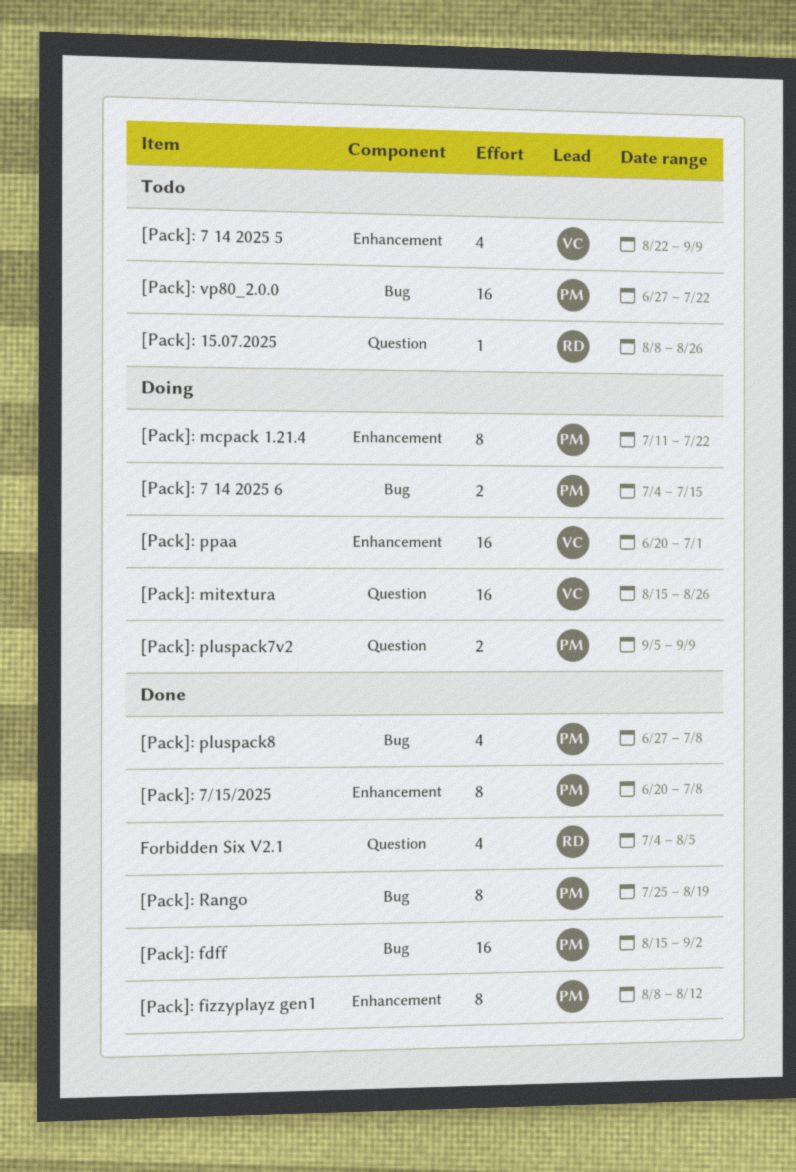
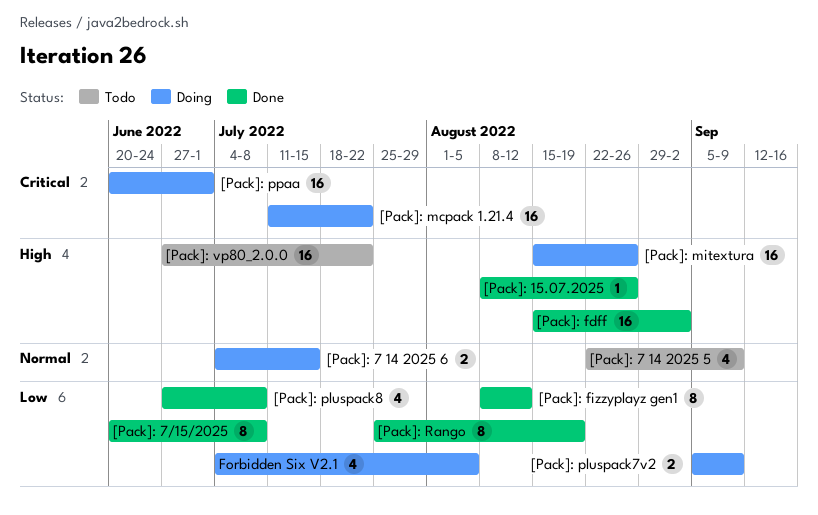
[Pack]: 15.07.2025, status: Todo -> Done
[Pack]: mcpack 1.21.4, estimate: 8 -> 16
Forbidden Six V2.1, status: Done -> Doing

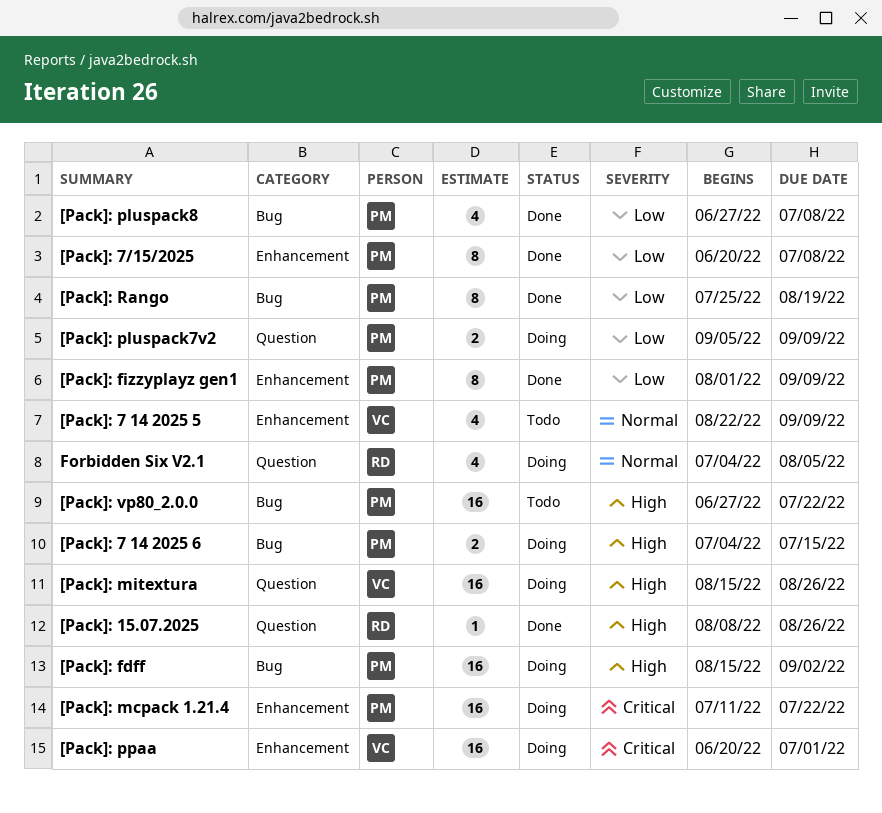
[Pack]: 7 14 2025 6, priority: Normal -> High
[Pack]: fdff, status: Done -> Doing
[Pack]: fizzyplayz gen1, start: Aug 8 -> Aug 1
[Pack]: fizzyplayz gen1, due: Aug 12 -> Sep 9
Forbidden Six V2.1, priority: Low -> Normal

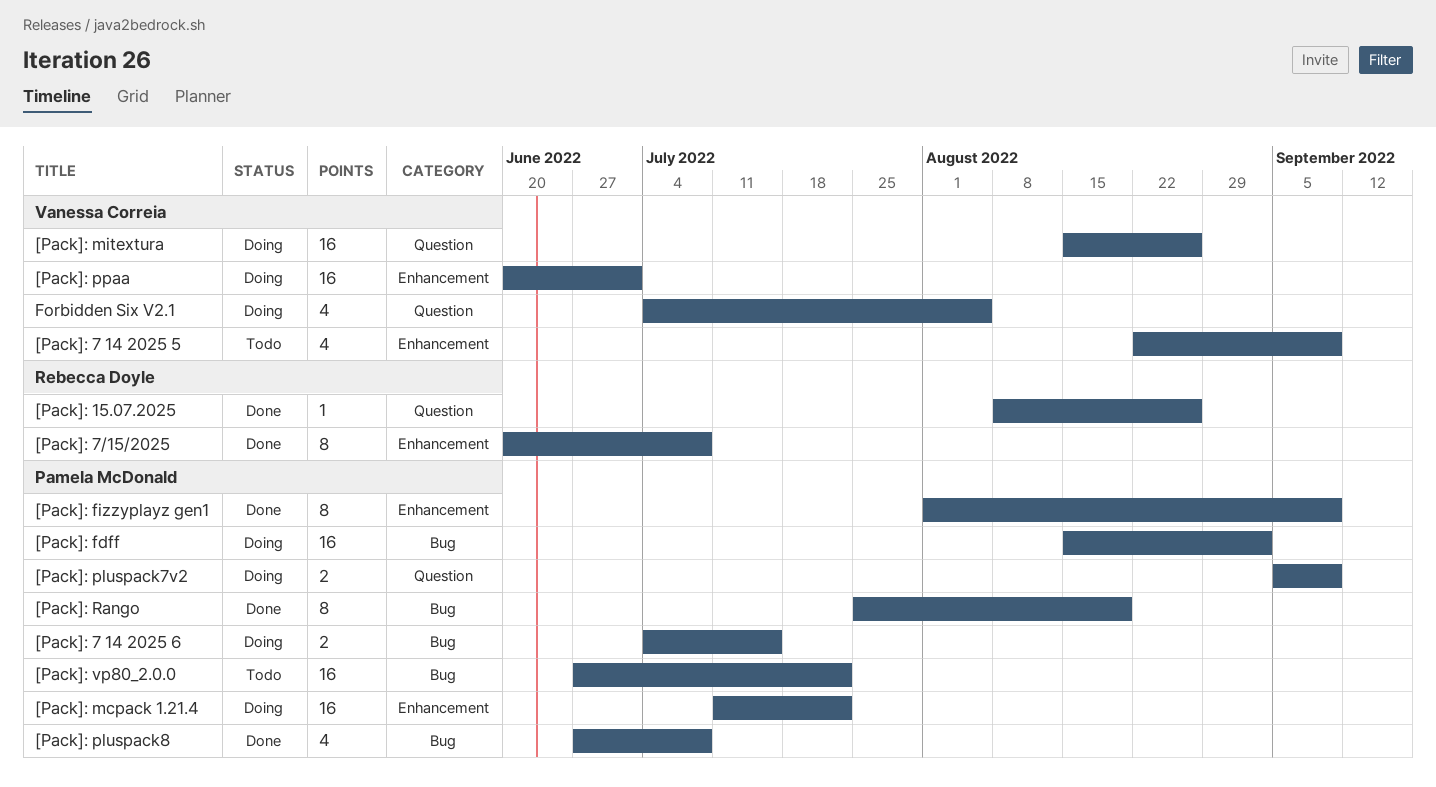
[Pack]: 7/15/2025, owner: Pamela McDonald -> Rebecca Doyle
Forbidden Six V2.1, owner: Rebecca Doyle -> Vanessa Correia

